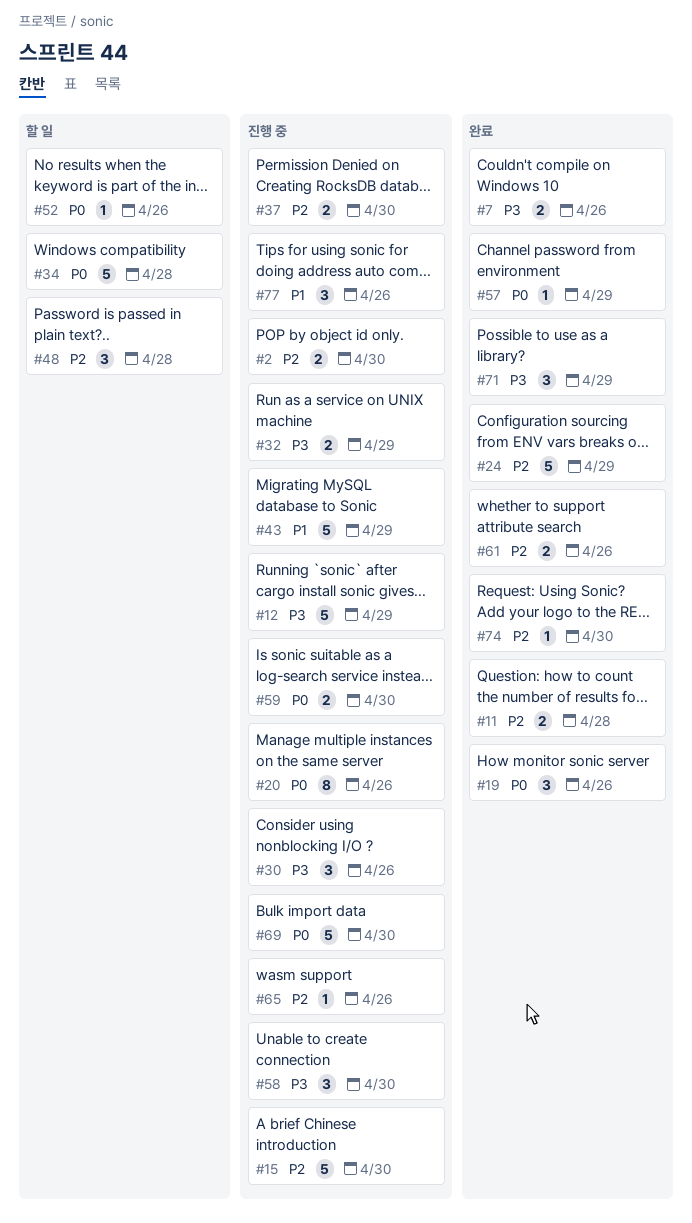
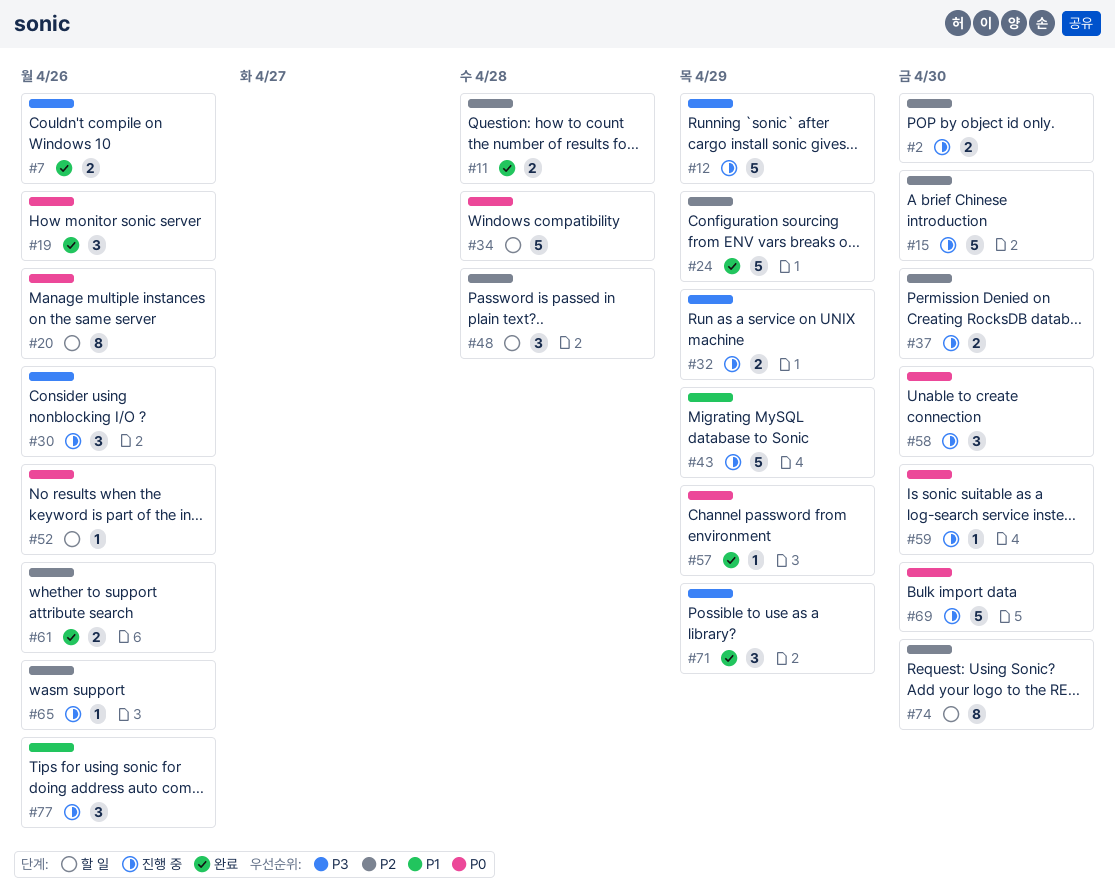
#20, status: 진행 중 -> 할 일
#58, priority: P3 -> P0
#59, estimate: 2 -> 1
#74, status: 완료 -> 할 일
#74, estimate: 1 -> 8

